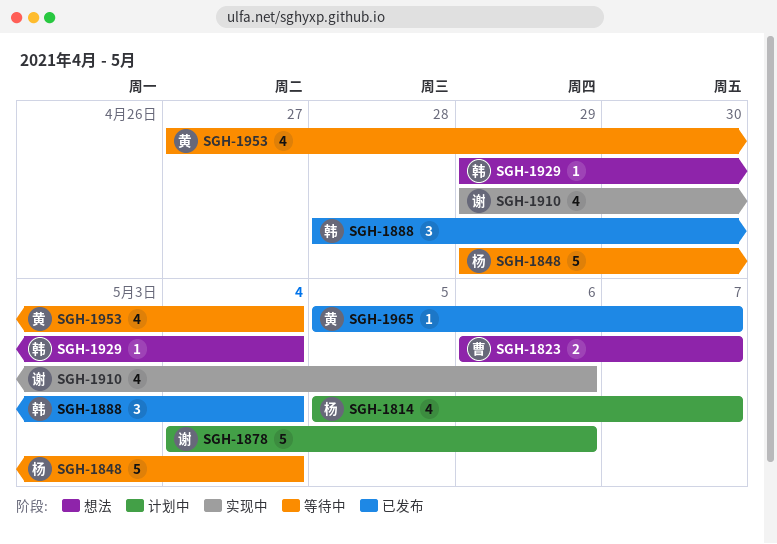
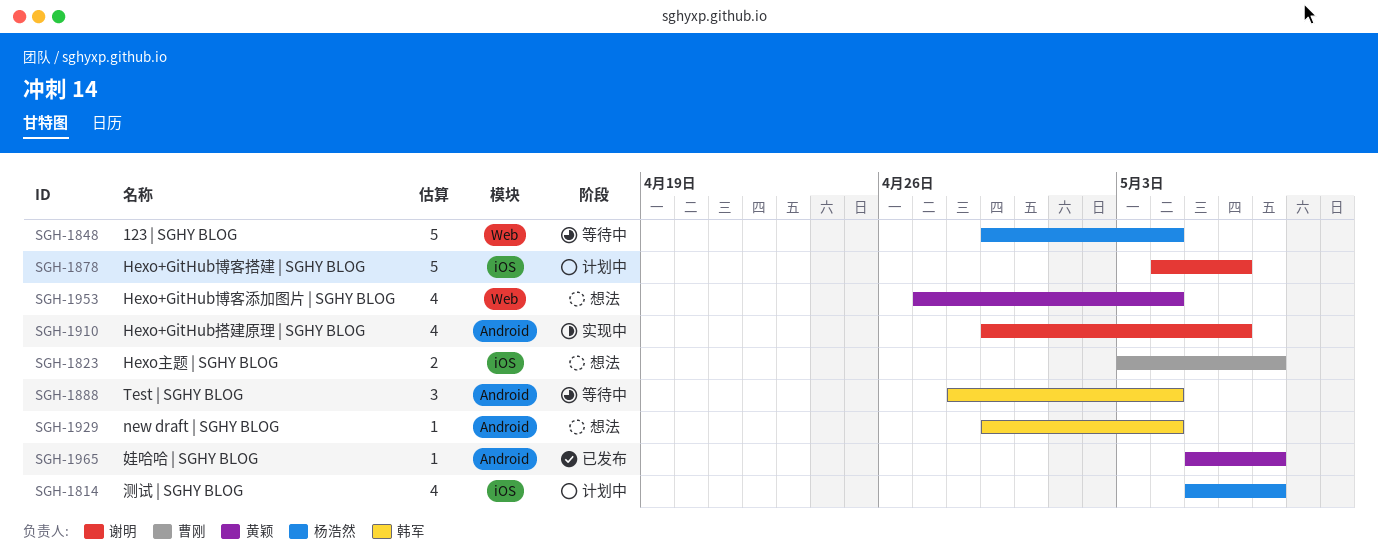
SGH-1823, start: May 6 -> May 3
SGH-1888, status: 已发布 -> 等待中
SGH-1953, status: 等待中 -> 想法

